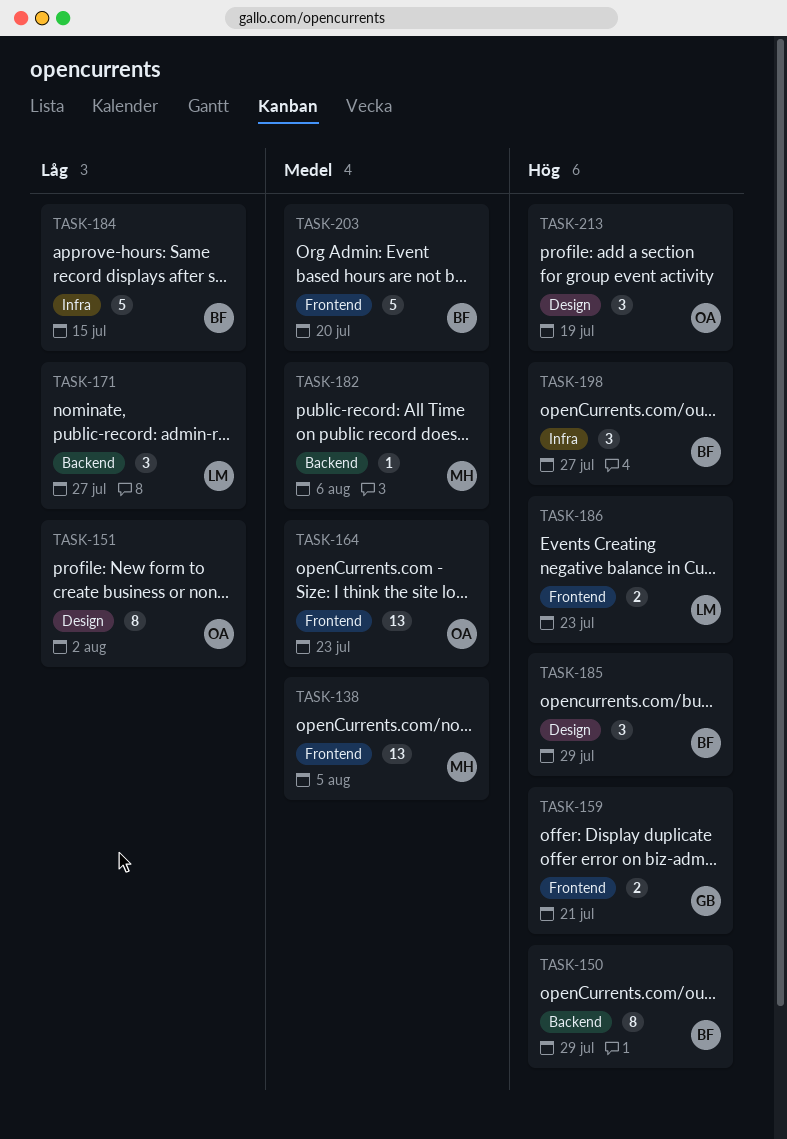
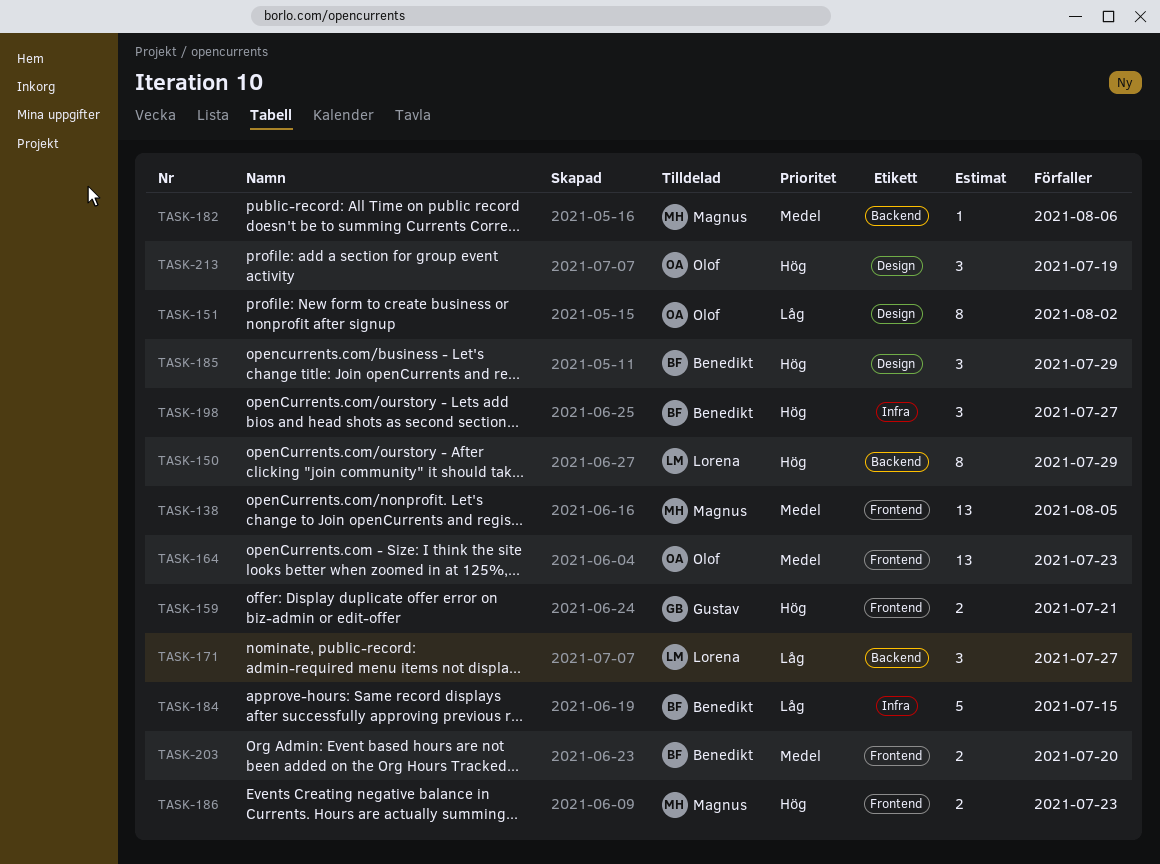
TASK-150, owner: Benedikt -> Lorena
TASK-186, owner: Lorena -> Magnus
TASK-203, estimate: 5 -> 2

